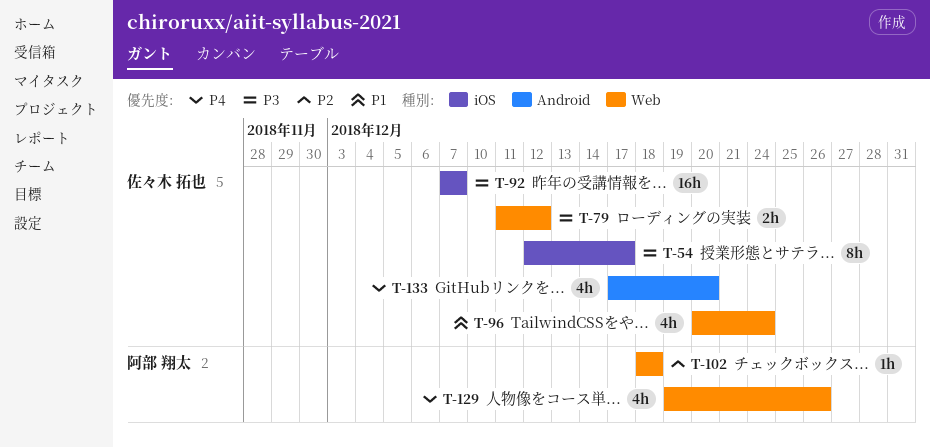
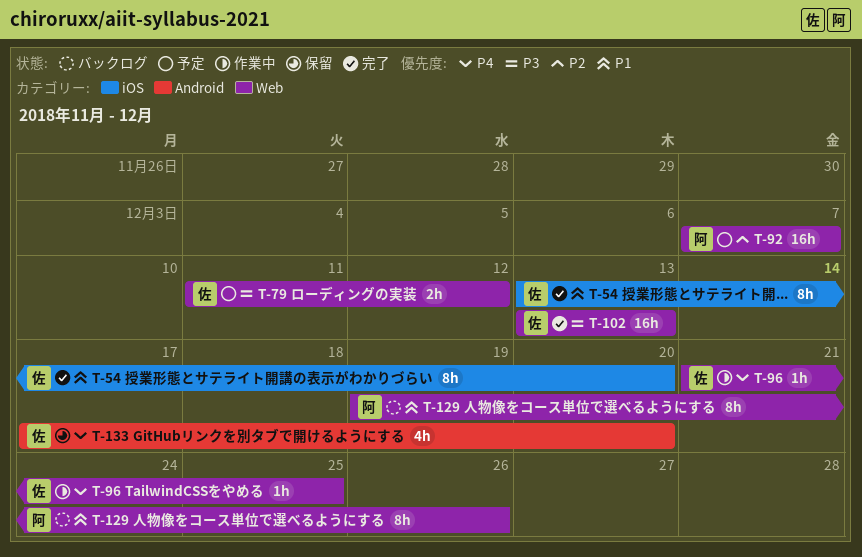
T-54, priority: P3 -> P1
T-54, start: Dec 12 -> Dec 13
T-54, due: Dec 17 -> Dec 20
T-92, owner: 佐々木 拓也 -> 阿部 翔太
T-92, priority: P3 -> P2
T-92, label: iOS -> Web
T-96, priority: P1 -> P4
T-96, estimate: 4h -> 1h
T-96, start: Dec 20 -> Dec 21
T-96, due: Dec 24 -> Dec 25
T-102, owner: 阿部 翔太 -> 佐々木 拓也
T-102, priority: P2 -> P3
T-102, estimate: 1h -> 16h
T-102, start: Dec 18 -> Dec 13
T-102, due: Dec 18 -> Dec 13
T-129, priority: P4 -> P1
T-129, estimate: 4h -> 8h

